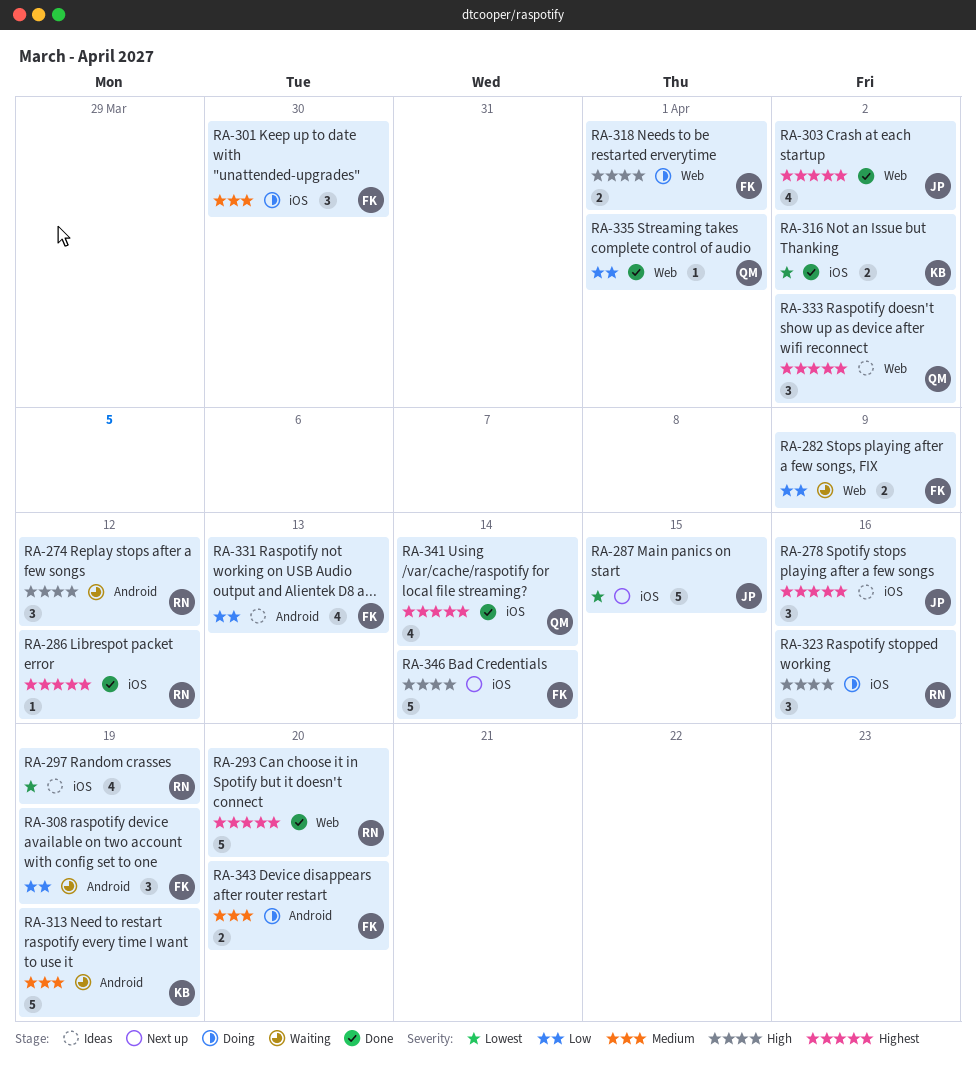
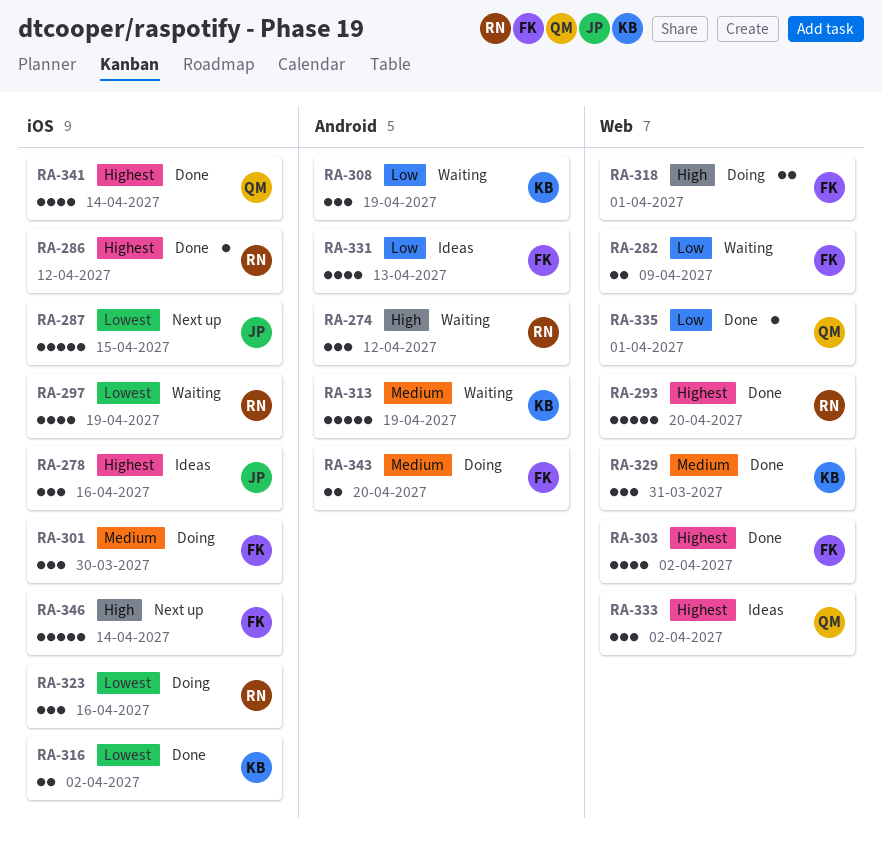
RA-297, status: Ideas -> Waiting
RA-303, owner: JP -> FK
RA-308, owner: FK -> KB
RA-323, priority: High -> Lowest
RA-329: none -> present

